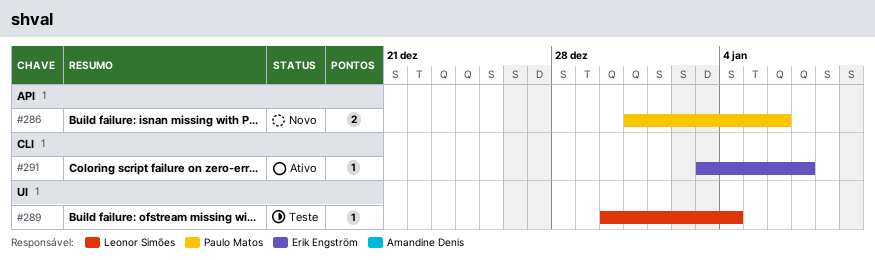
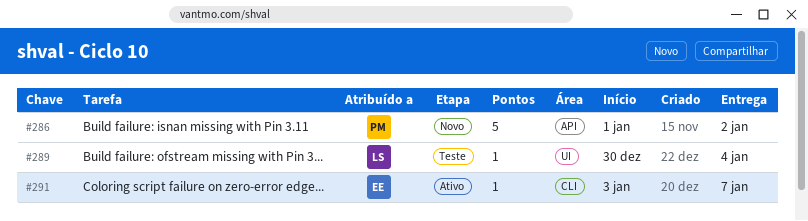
#286, estimate: 2 -> 5
#286, start: Dec 31 -> Jan 1
#286, due: Jan 6 -> Jan 2

